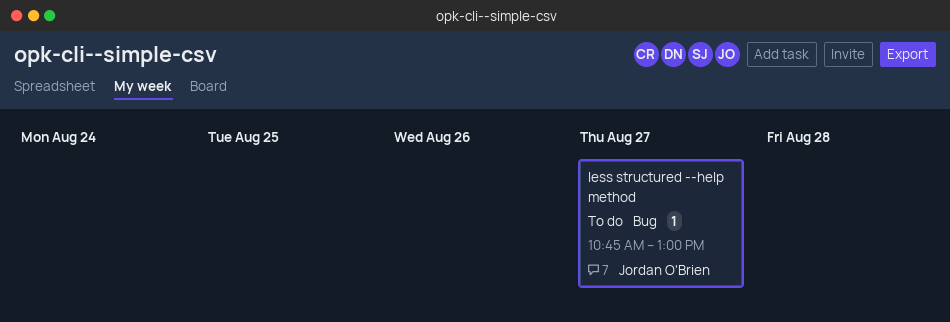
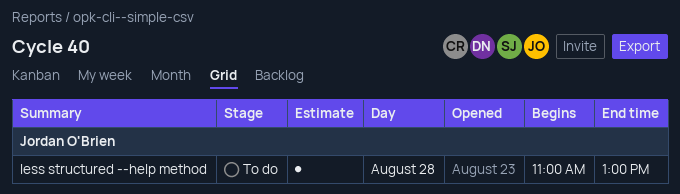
less structured --help method, day: Aug 27 -> Aug 28
less structured --help method, begins: 10:45 -> 11:00

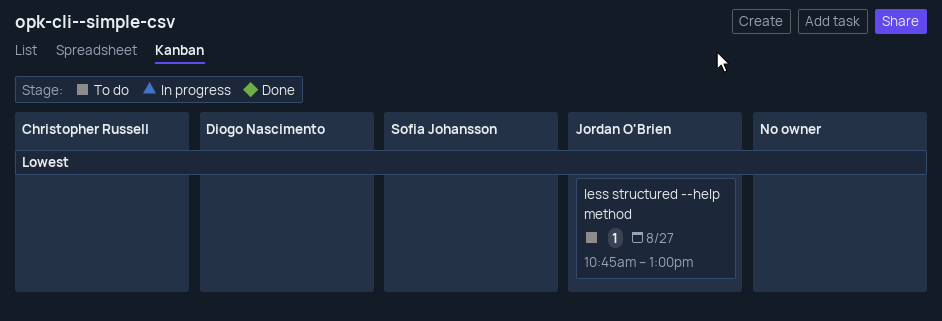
less structured --help method, day: Aug 28 -> Aug 27
less structured --help method, begins: 11:00 -> 10:45

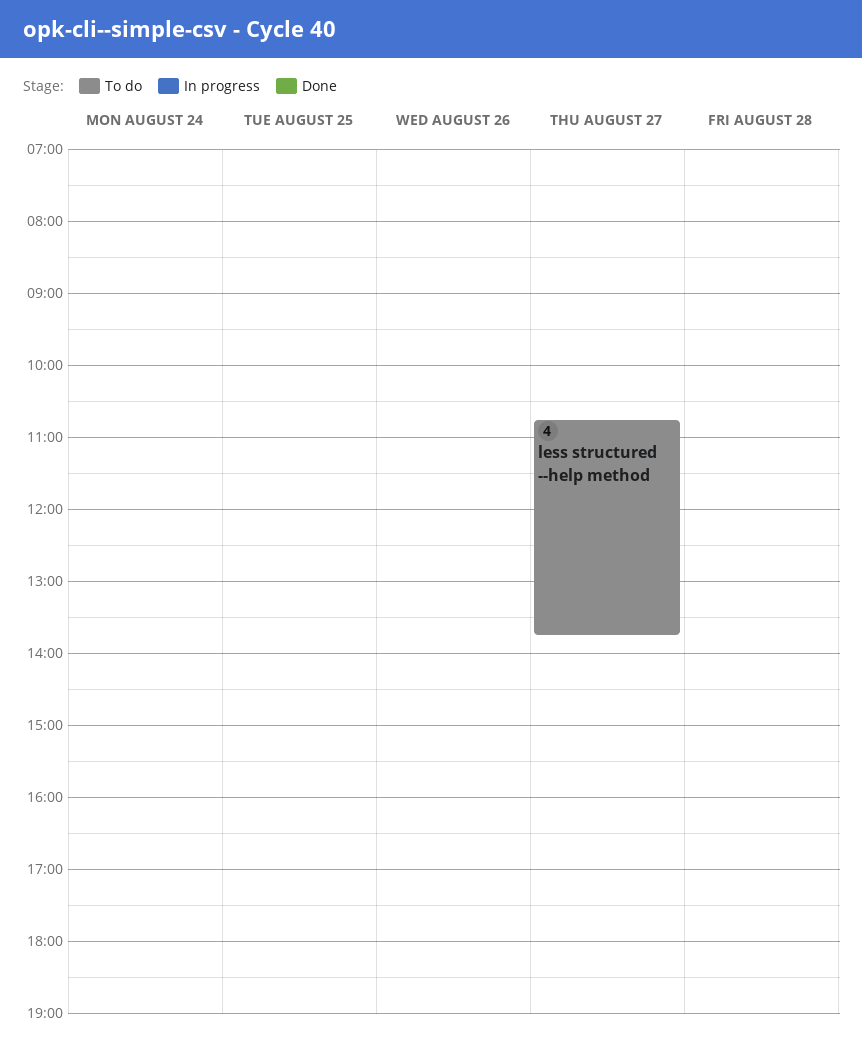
less structured --help method, estimate: 1 -> 4
less structured --help method, ends: 13:00 -> 13:45

